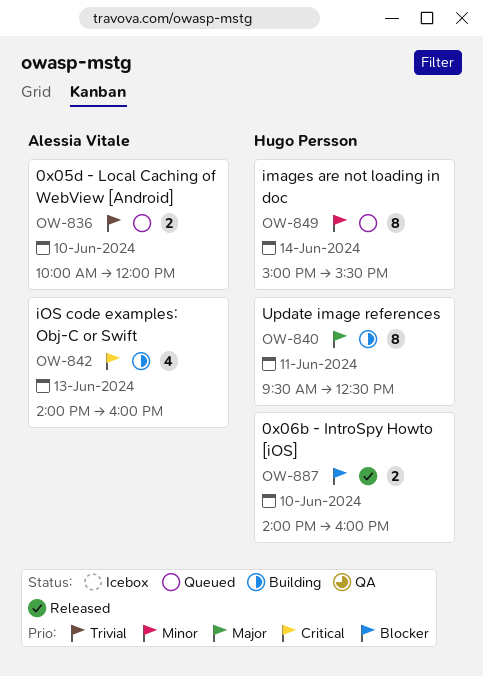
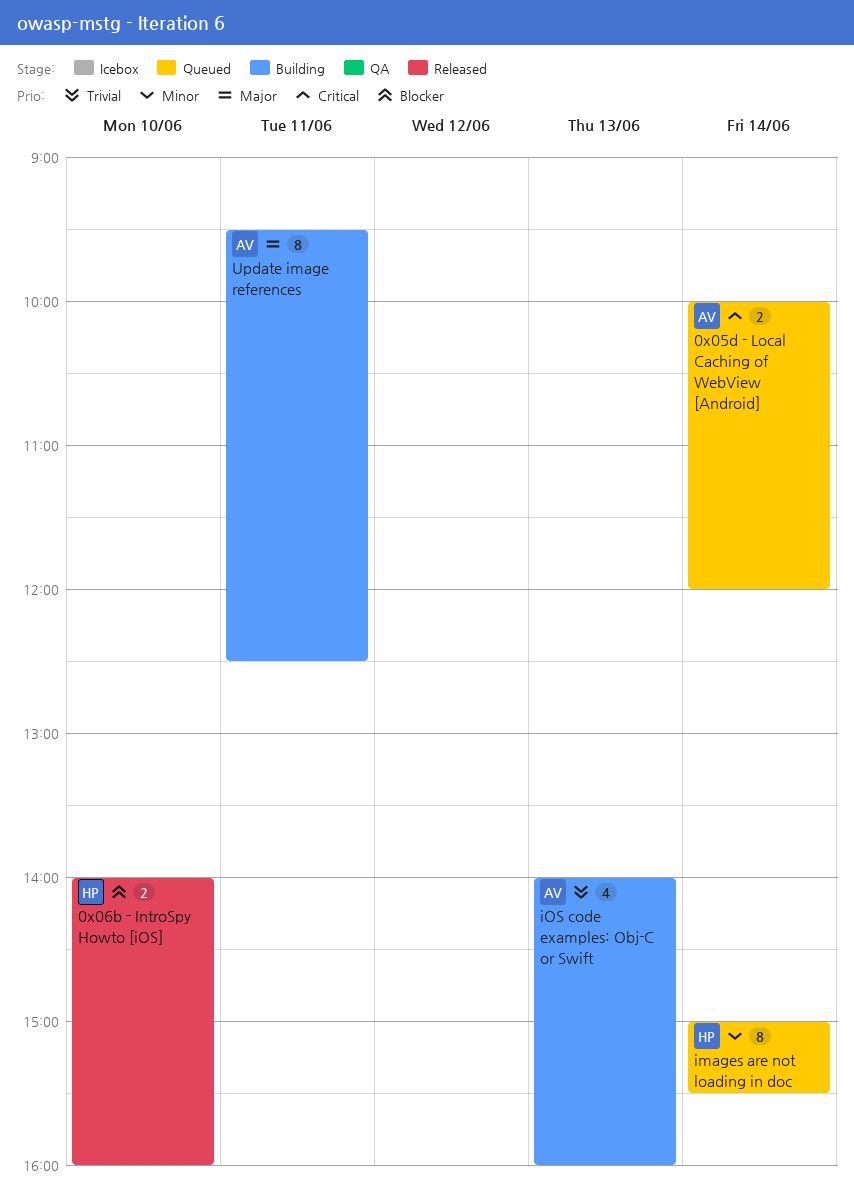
0x05d - Local Caching of WebView [Android], priority: Trivial -> Critical
0x05d - Local Caching of WebView [Android], day: Jun 10 -> Jun 14
iOS code examples: Obj-C or Swift, priority: Critical -> Trivial
Update image references, owner: Hugo Persson -> Alessia Vitale

